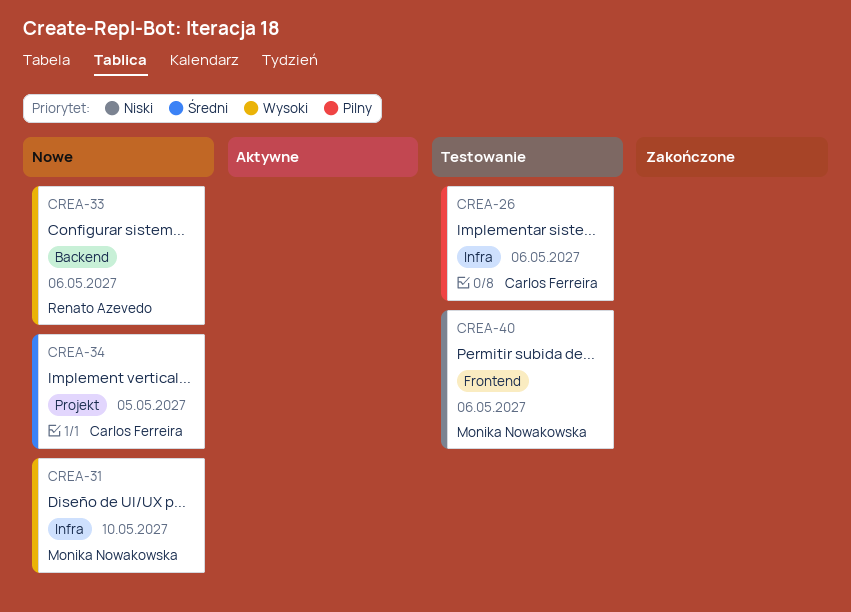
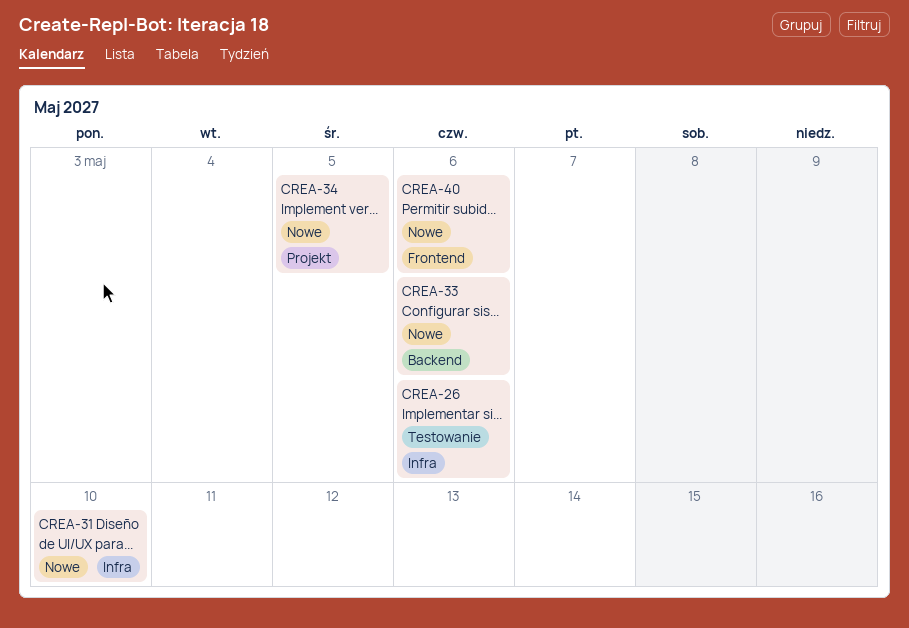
CREA-40, status: Testowanie -> Nowe

